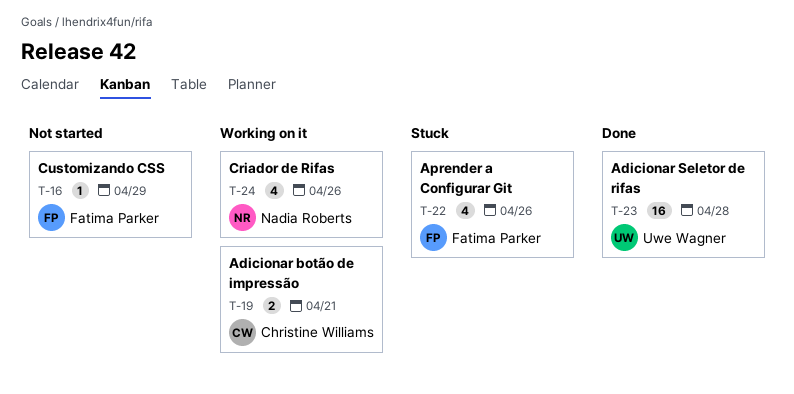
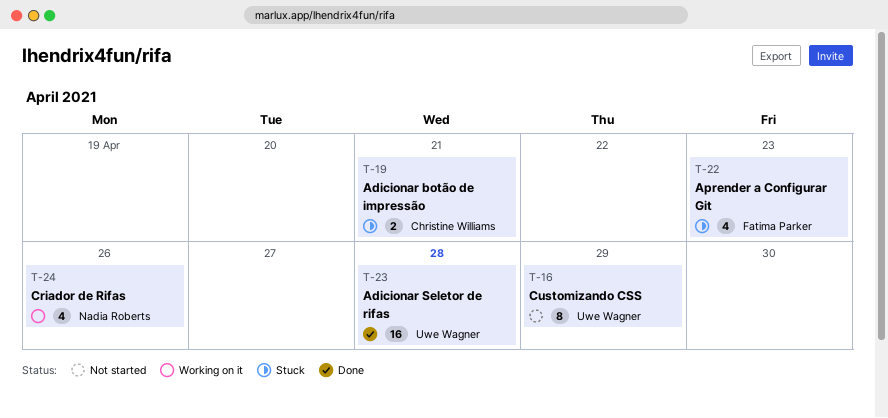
T-16, owner: Fatima Parker -> Uwe Wagner
T-16, estimate: 1 -> 8
T-19, status: Working on it -> Stuck
T-22, due: Apr 26 -> Apr 23

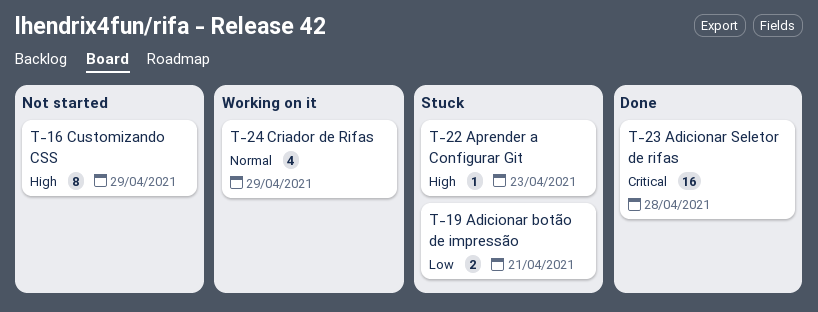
T-22, estimate: 4 -> 1
T-24, due: Apr 26 -> Apr 29

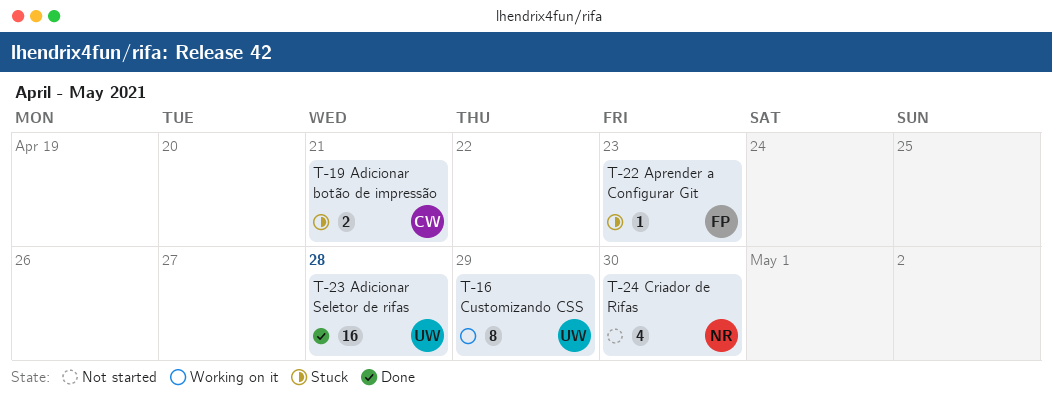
T-16, status: Not started -> Working on it
T-24, status: Working on it -> Not started
T-24, due: Apr 29 -> Apr 30

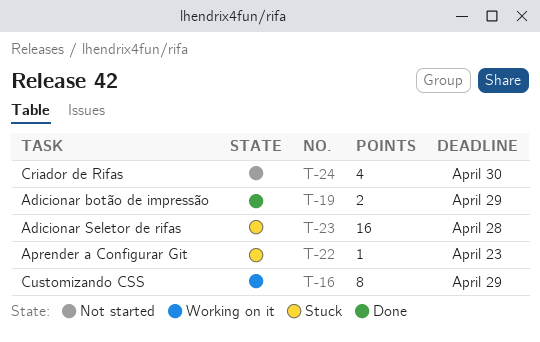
T-19, status: Stuck -> Done
T-19, due: Apr 21 -> Apr 29
T-23, status: Done -> Stuck

